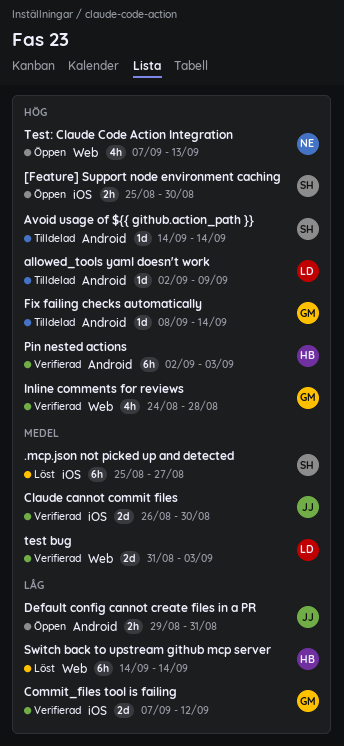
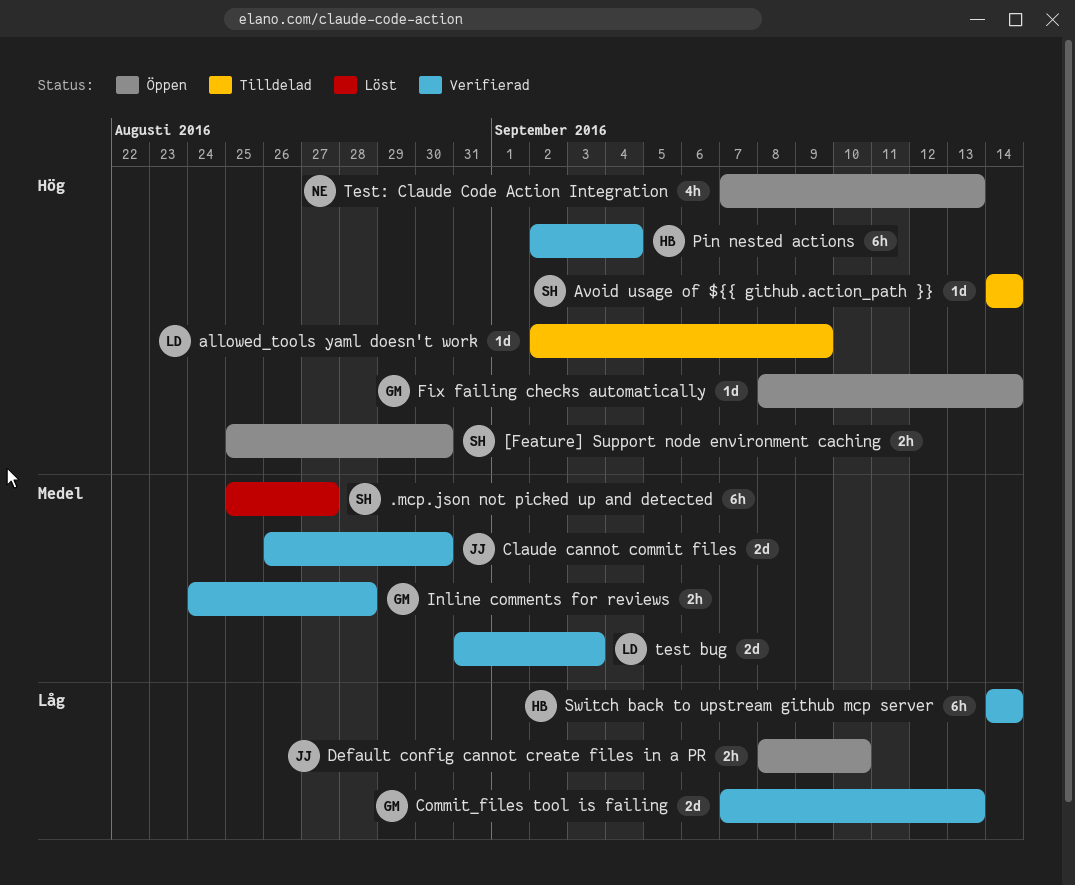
Commit_files tool is failing, due: Sep 12 -> Sep 13
Default config cannot create files in a PR, start: Aug 29 -> Sep 8
Default config cannot create files in a PR, due: Aug 31 -> Sep 10
Fix failing checks automatically, status: Tilldelad -> Öppen
Inline comments for reviews, priority: Hög -> Medel
Inline comments for reviews, estimate: 4h -> 2h
Pin nested actions, due: Sep 3 -> Sep 4
Switch back to upstream github mcp server, status: Löst -> Verifierad

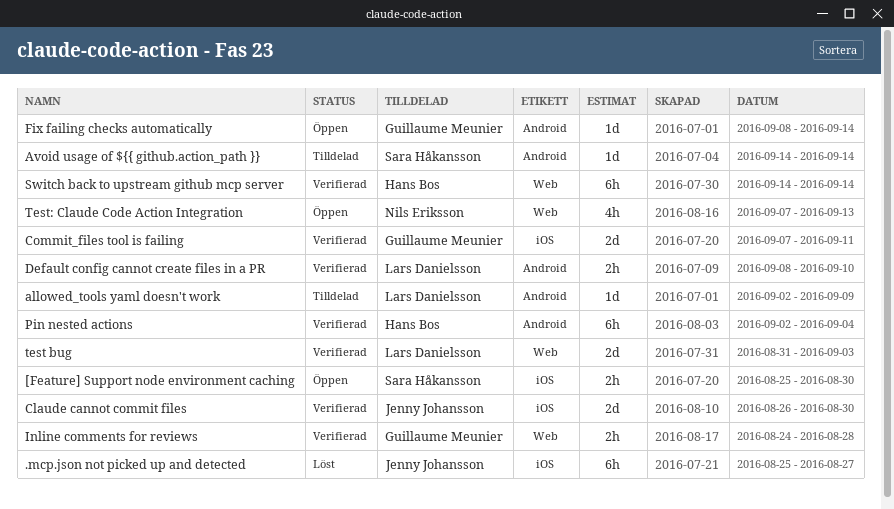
.mcp.json not picked up and detected, owner: Sara Håkansson -> Jenny Johansson
Commit_files tool is failing, due: Sep 13 -> Sep 11
Default config cannot create files in a PR, status: Öppen -> Verifierad
Default config cannot create files in a PR, owner: Jenny Johansson -> Lars Danielsson

